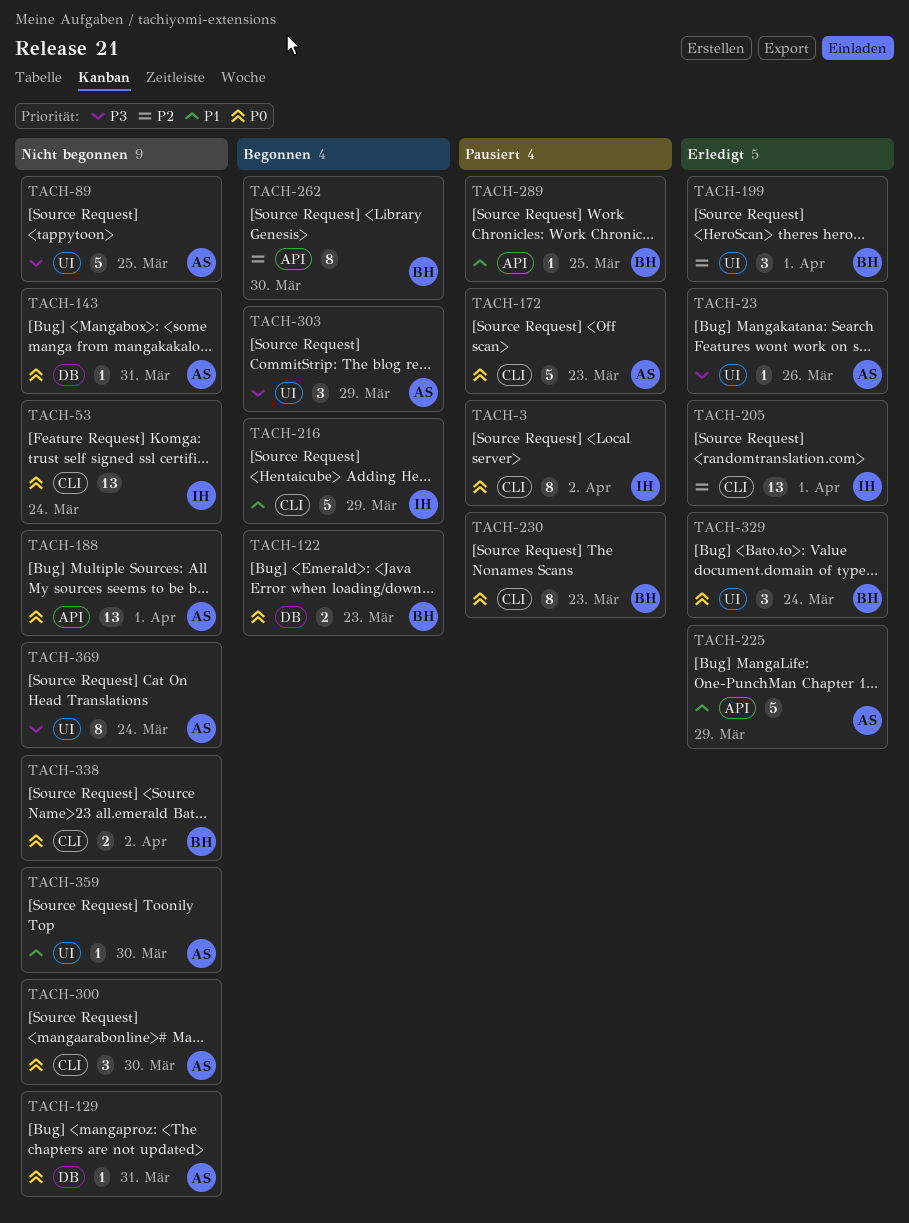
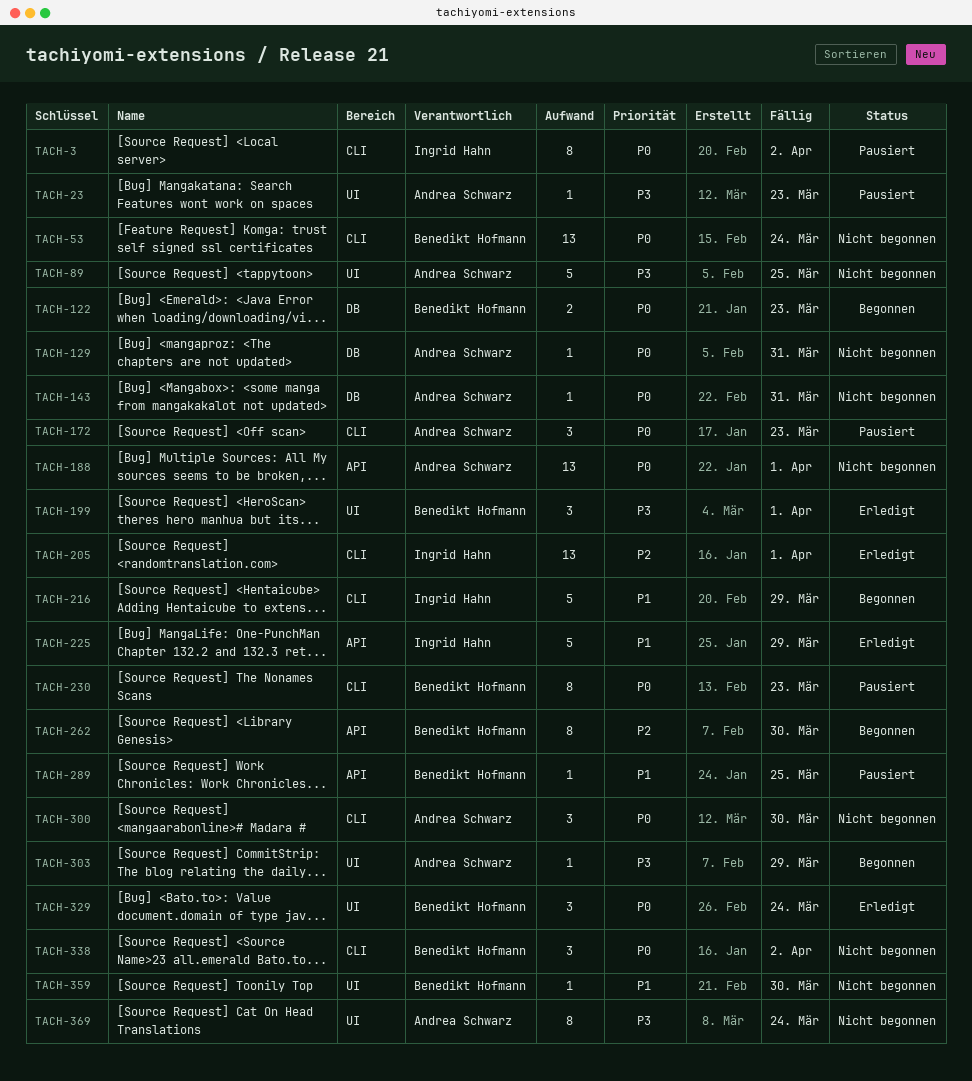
TACH-23, status: Erledigt -> Pausiert
TACH-23, due: Mar 26 -> Mar 23
TACH-53, owner: Ingrid Hahn -> Benedikt Hofmann
TACH-172, estimate: 5 -> 3
TACH-199, priority: P2 -> P3
TACH-225, owner: Andrea Schwarz -> Ingrid Hahn
TACH-303, estimate: 3 -> 1
TACH-338, estimate: 2 -> 3
TACH-359, owner: Andrea Schwarz -> Benedikt Hofmann

